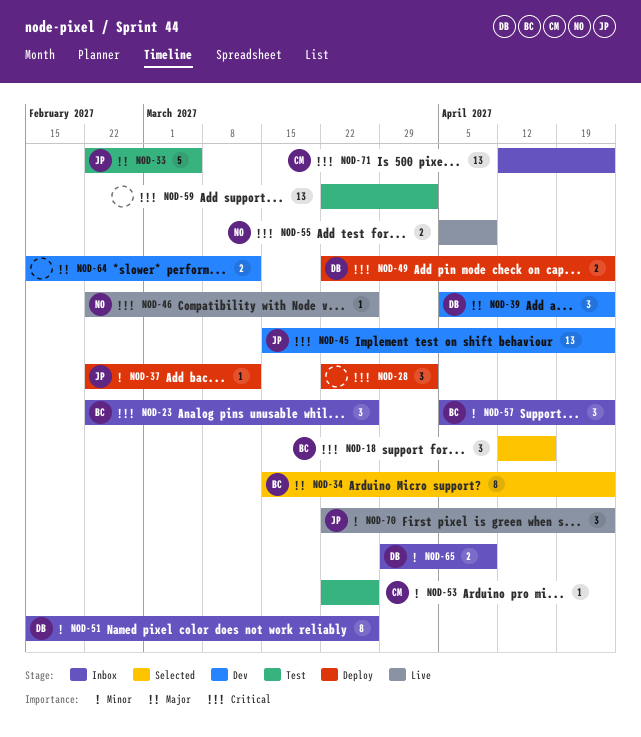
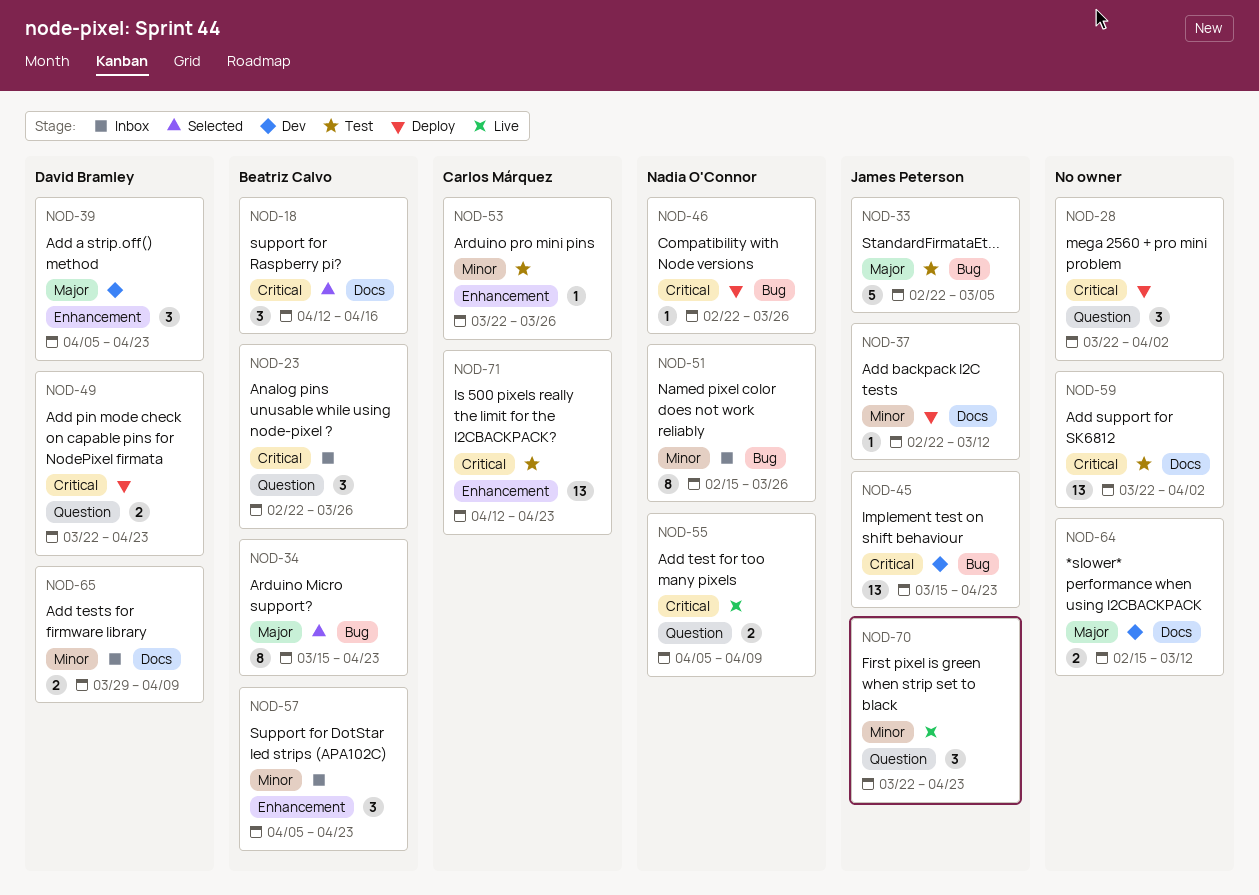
NOD-46, status: Live -> Deploy
NOD-51, owner: David Bramley -> Nadia O'Connor
NOD-71, status: Inbox -> Test

